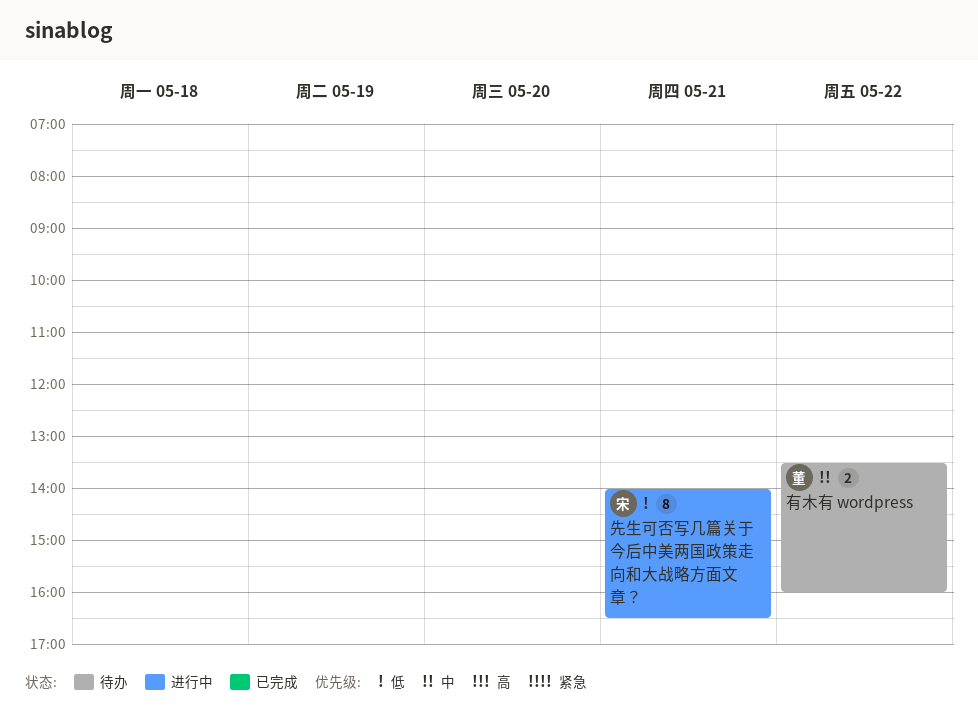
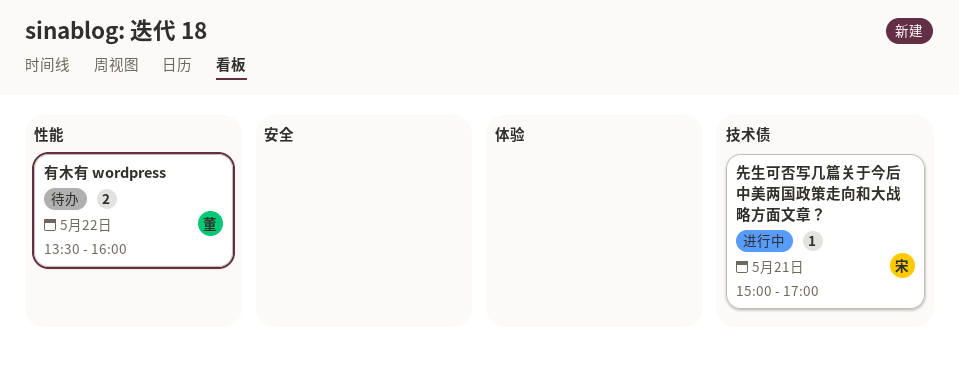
先生可否写几篇关于今后中美两国政策走向和大战略方面文章？, estimate: 8 -> 1
先生可否写几篇关于今后中美两国政策走向和大战略方面文章？, begins: 14:00 -> 15:00
先生可否写几篇关于今后中美两国政策走向和大战略方面文章？, ends: 16:30 -> 17:00

